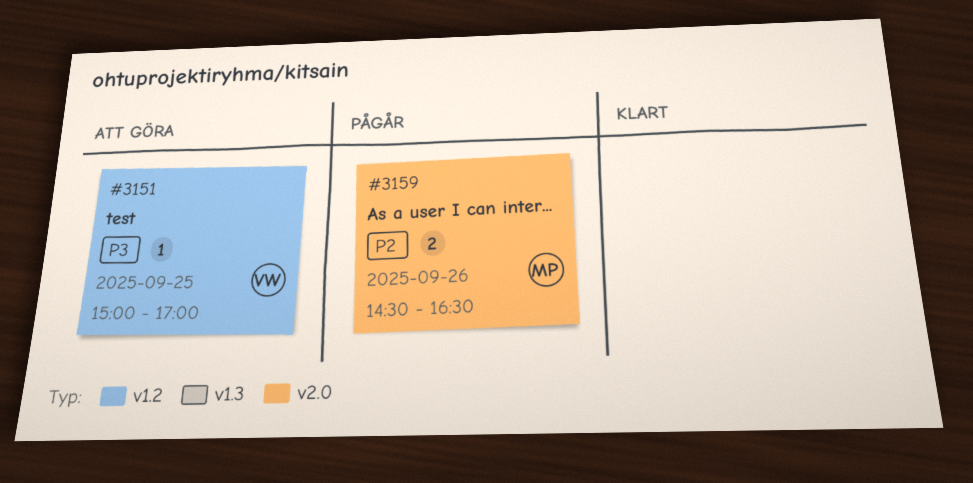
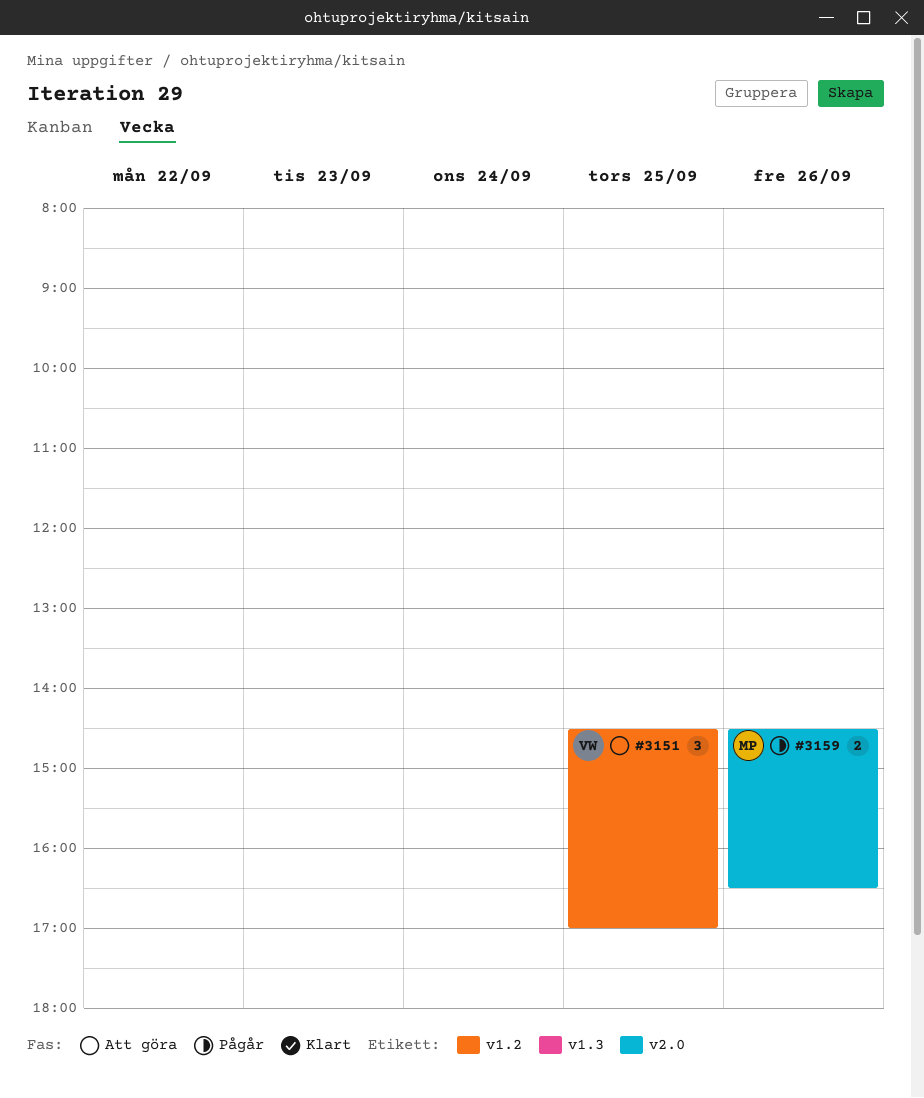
#3151, estimate: 1 -> 3
#3151, begins: 15:00 -> 14:30

